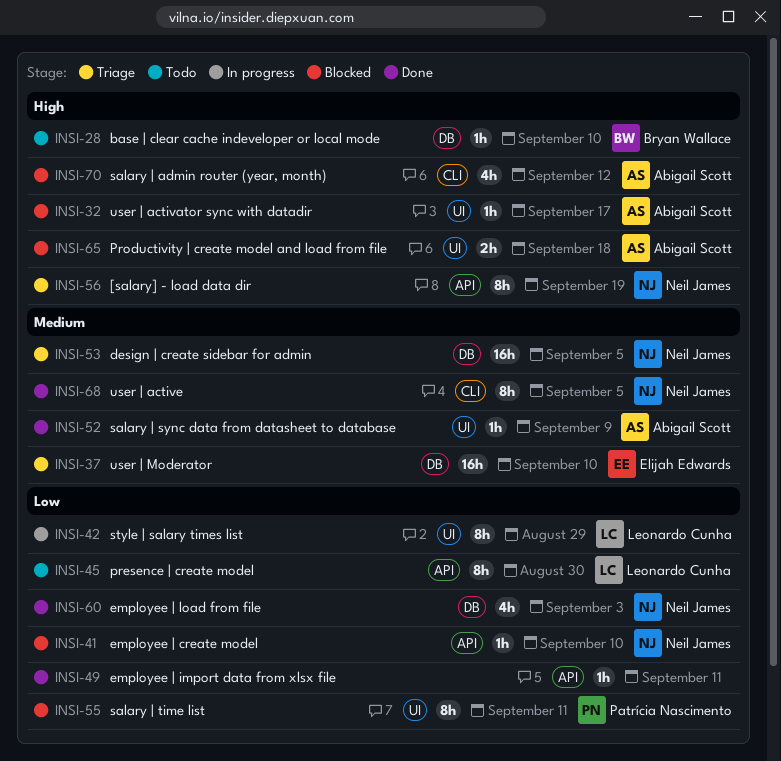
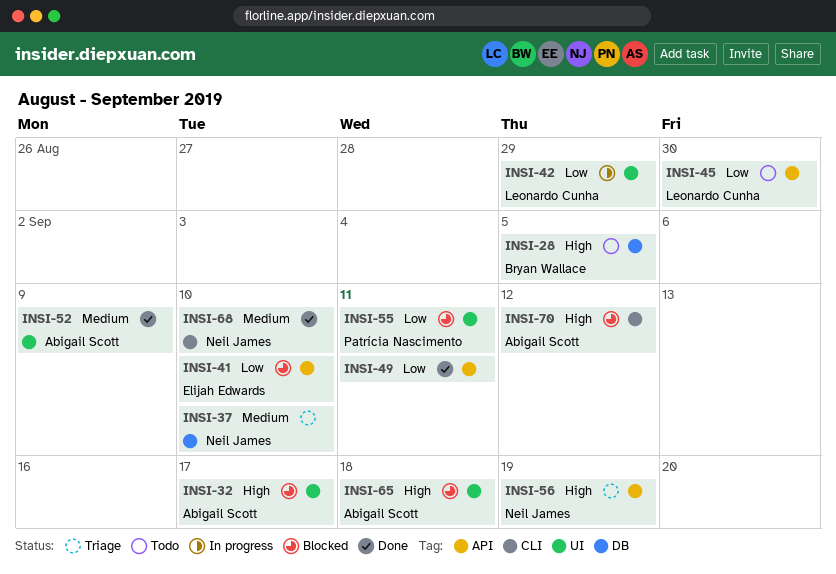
INSI-28, due: Sep 10 -> Sep 5
INSI-37, owner: Elijah Edwards -> Neil James
INSI-41, owner: Neil James -> Elijah Edwards
INSI-53: present -> none
INSI-60: present -> none
INSI-68, due: Sep 5 -> Sep 10

